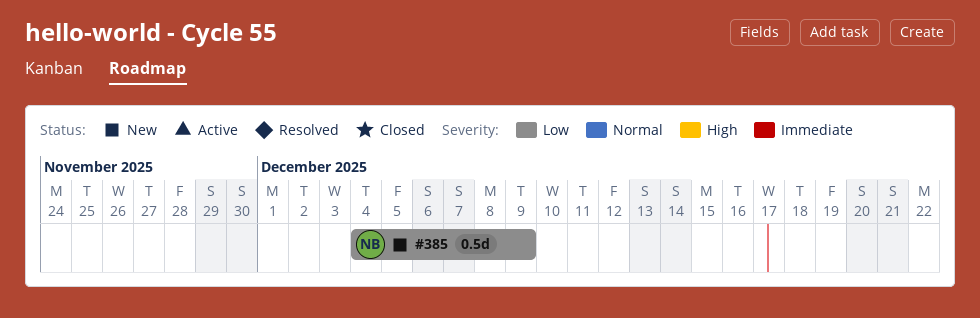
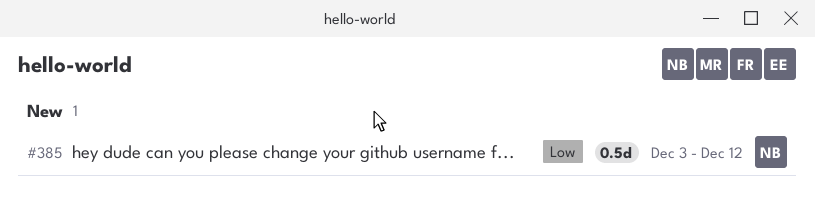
#385, start: Dec 4 -> Dec 3
#385, due: Dec 9 -> Dec 12

